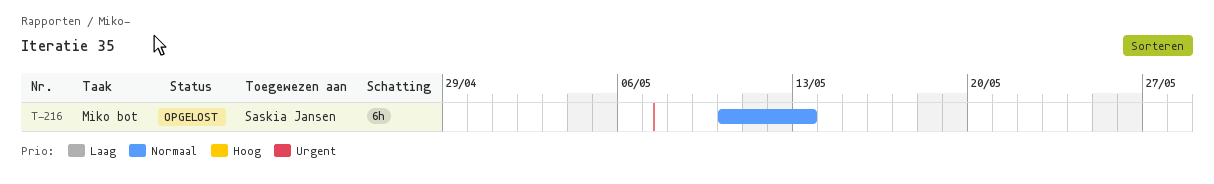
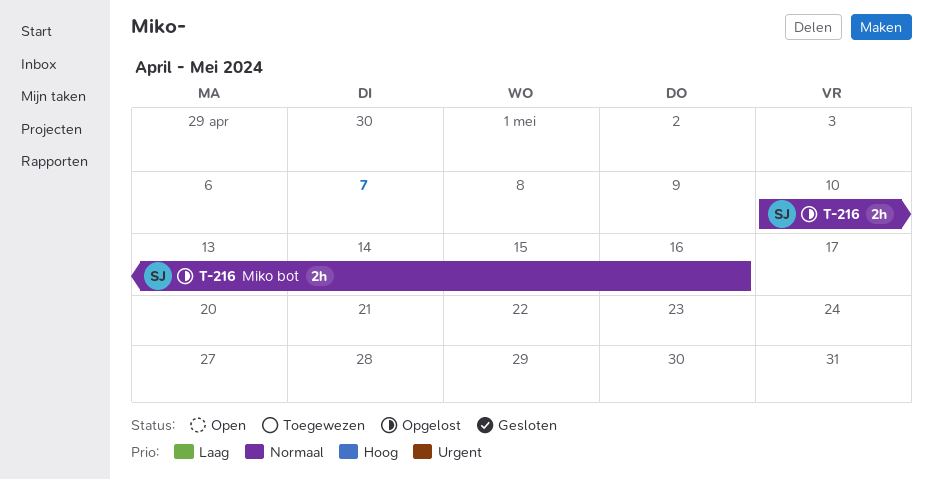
T-216, estimate: 6h -> 2h
T-216, due: May 13 -> May 16

